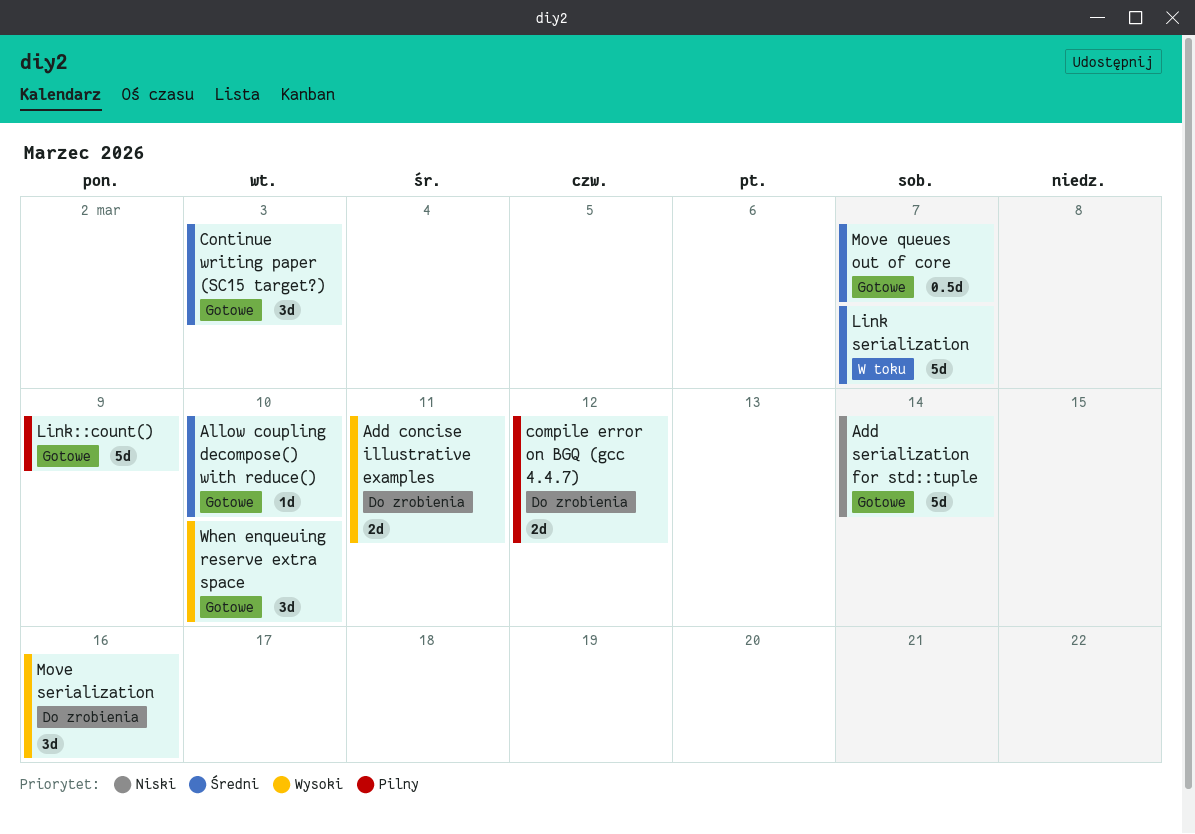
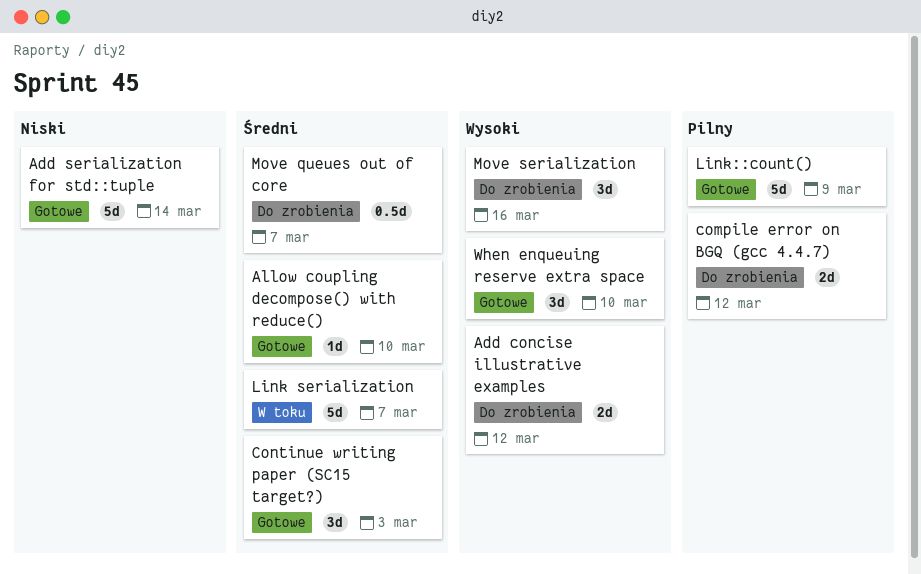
Add concise illustrative examples, due: Mar 11 -> Mar 12
Move queues out of core, status: Gotowe -> Do zrobienia

